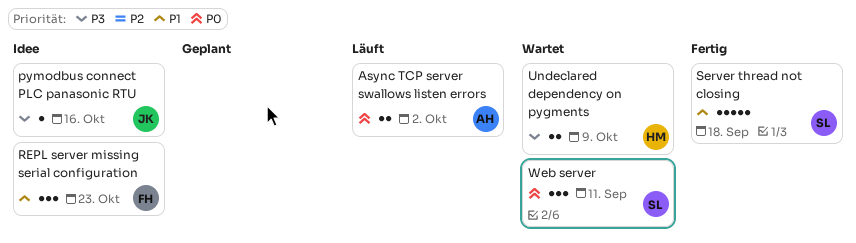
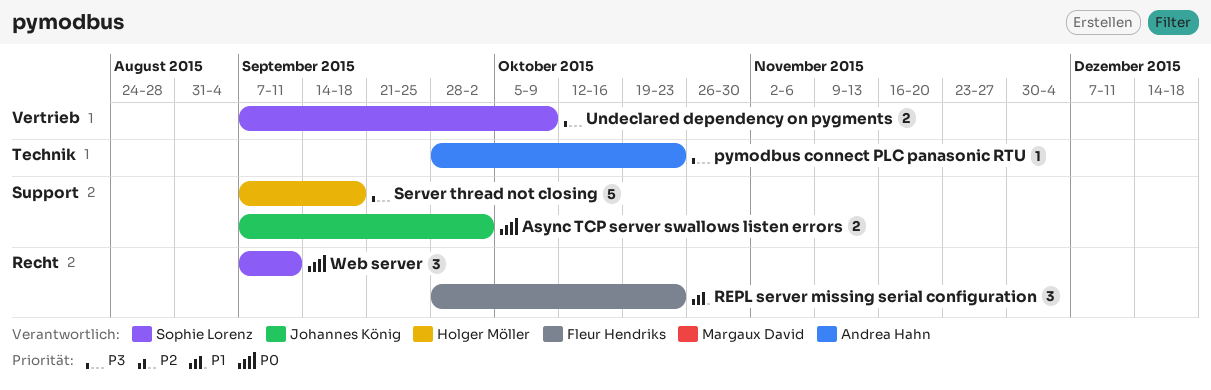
Async TCP server swallows listen errors, owner: Andrea Hahn -> Johannes König
pymodbus connect PLC panasonic RTU, owner: Johannes König -> Andrea Hahn
pymodbus connect PLC panasonic RTU, due: Oct 16 -> Oct 23
Server thread not closing, owner: Sophie Lorenz -> Holger Möller
Server thread not closing, priority: P1 -> P3
Undeclared dependency on pygments, owner: Holger Möller -> Sophie Lorenz

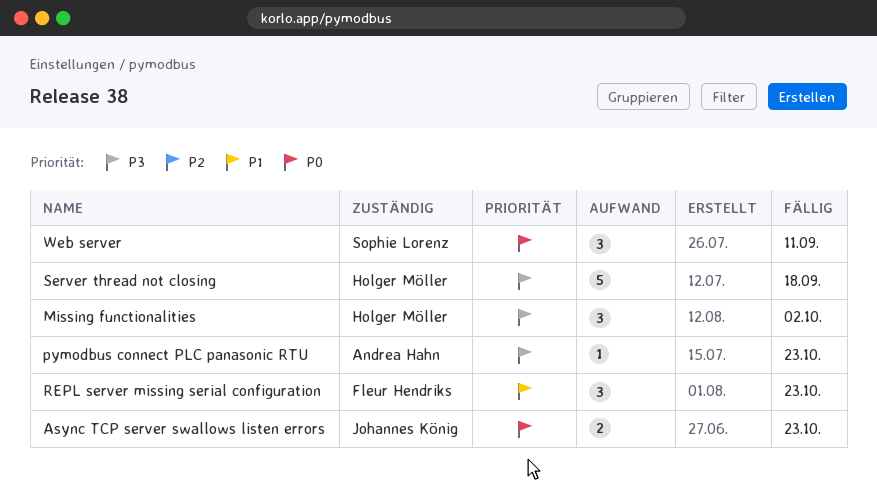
Async TCP server swallows listen errors, due: Oct 2 -> Oct 23
Missing functionalities: none -> present
Undeclared dependency on pygments: present -> none

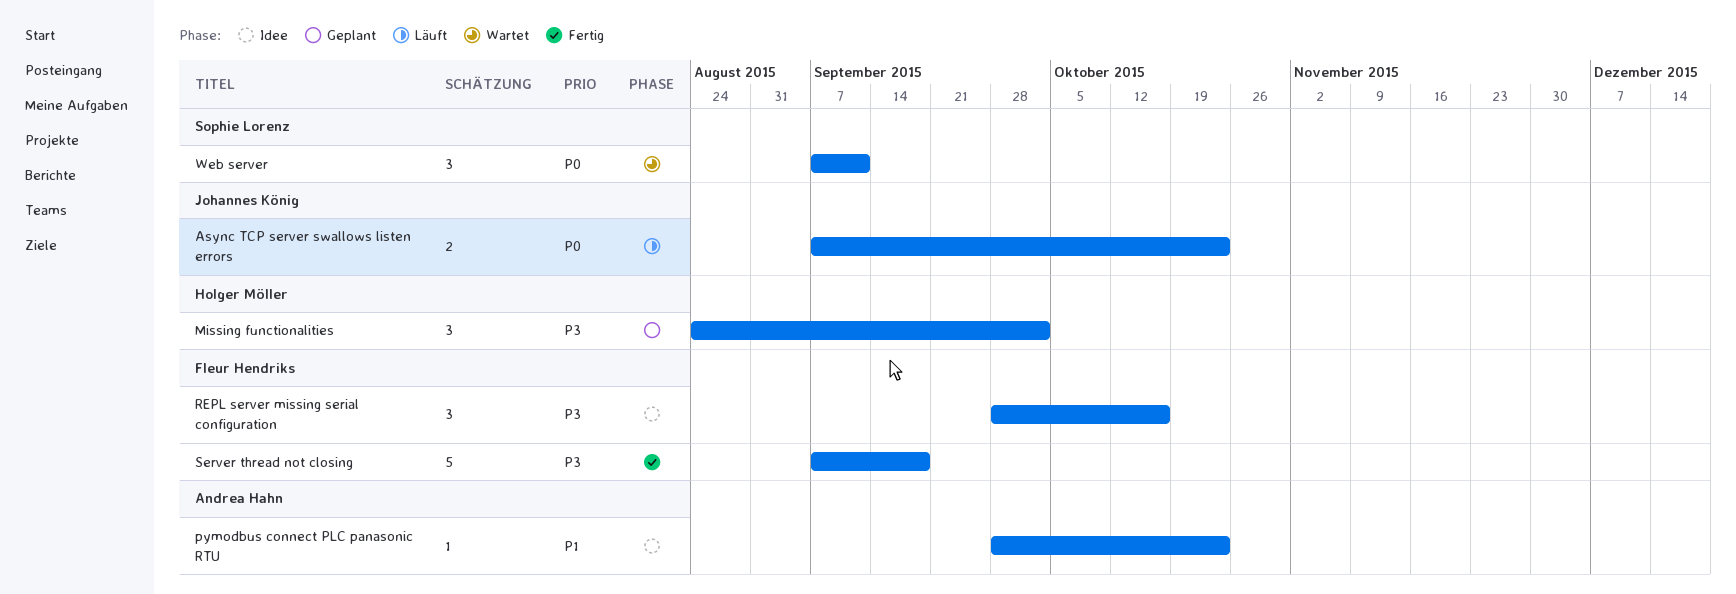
pymodbus connect PLC panasonic RTU, priority: P3 -> P1
REPL server missing serial configuration, priority: P1 -> P3
REPL server missing serial configuration, due: Oct 23 -> Oct 16
Server thread not closing, owner: Holger Möller -> Fleur Hendriks

